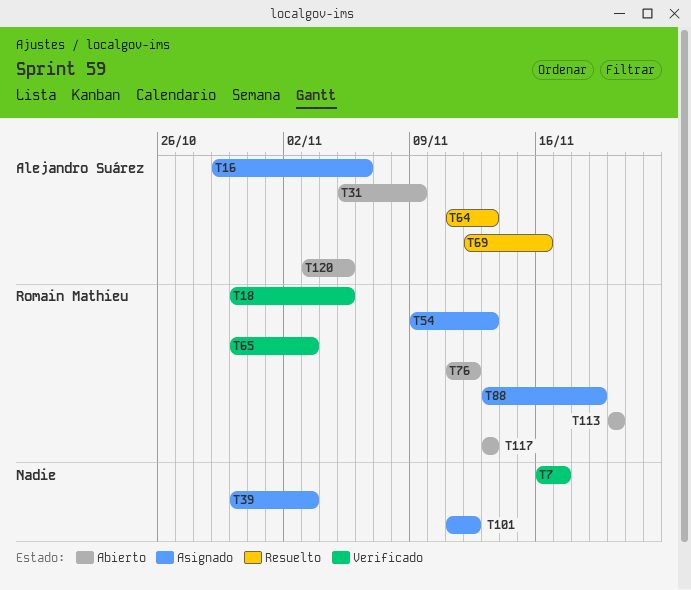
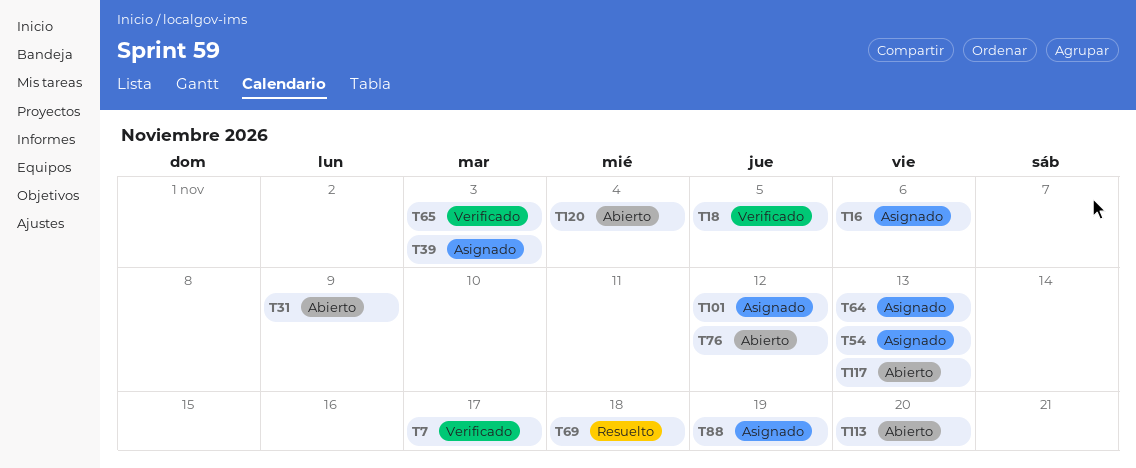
T64, status: Resuelto -> Asignado
T69, due: Nov 16 -> Nov 18
T120, due: Nov 5 -> Nov 4

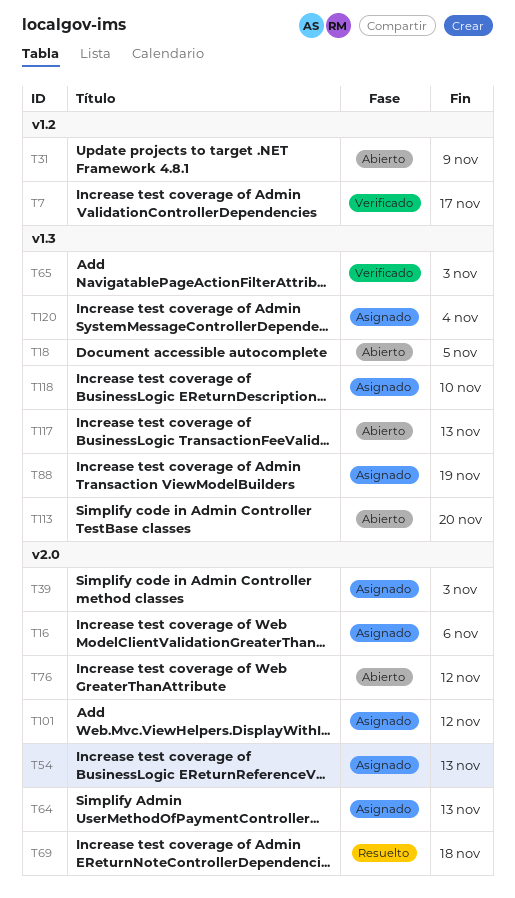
T18, status: Verificado -> Abierto
T118: none -> present
T120, status: Abierto -> Asignado

